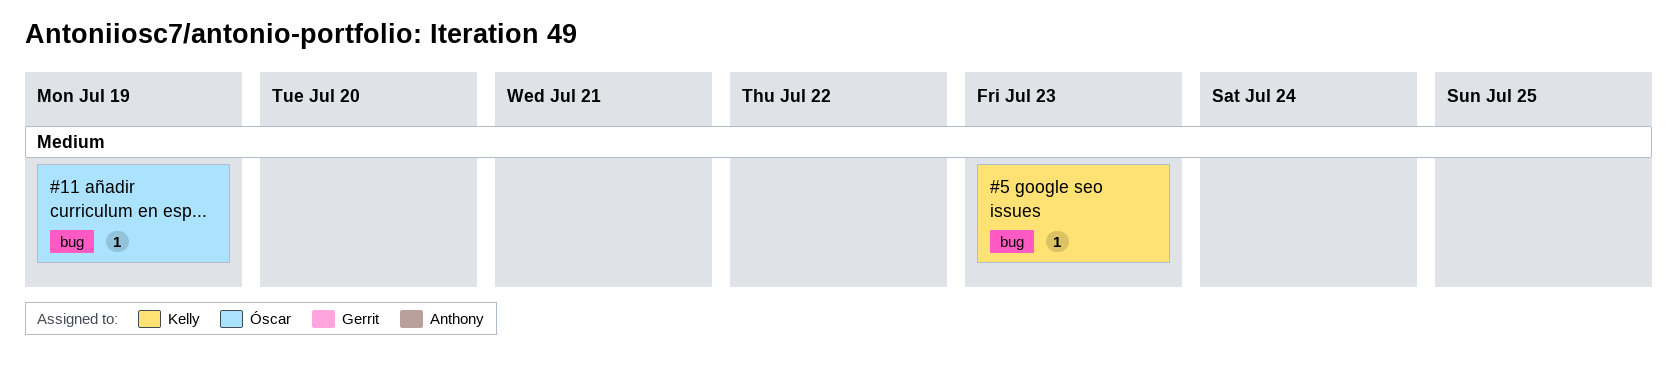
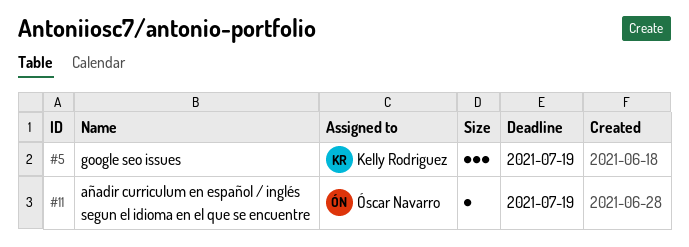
#5, estimate: 1 -> 3
#5, due: Jul 23 -> Jul 19

